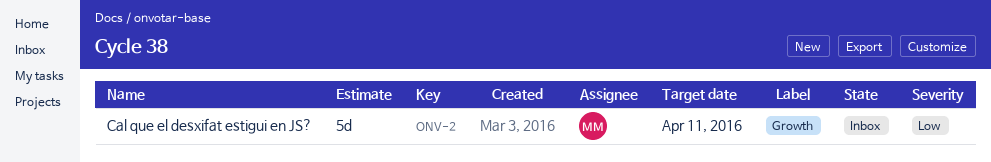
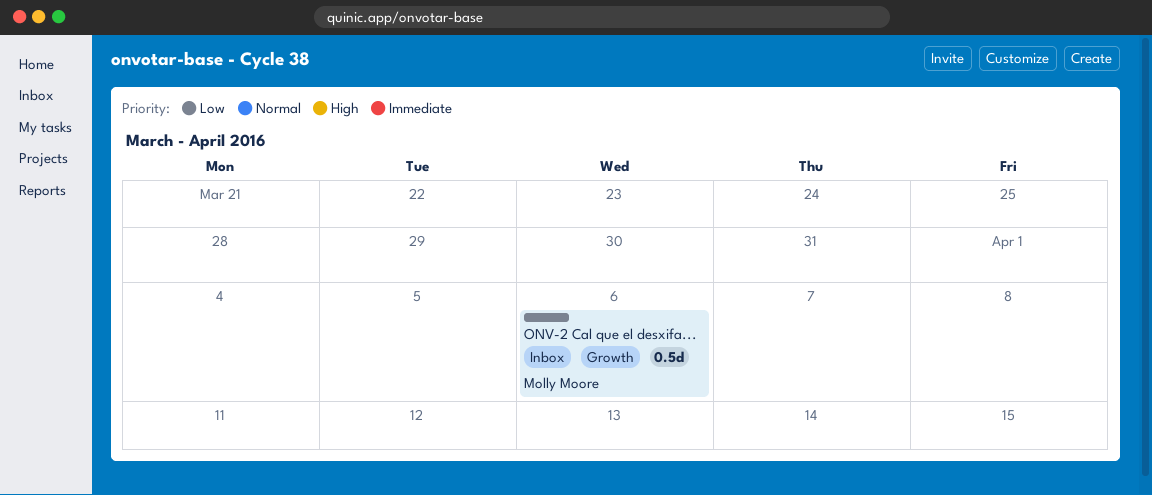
ONV-2, estimate: 5d -> 0.5d
ONV-2, due: Apr 11 -> Apr 6

